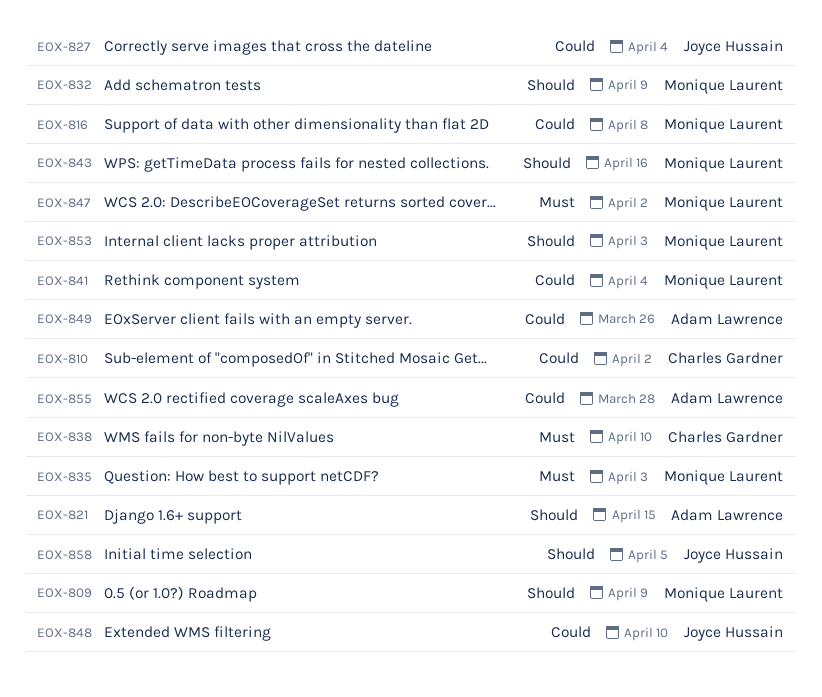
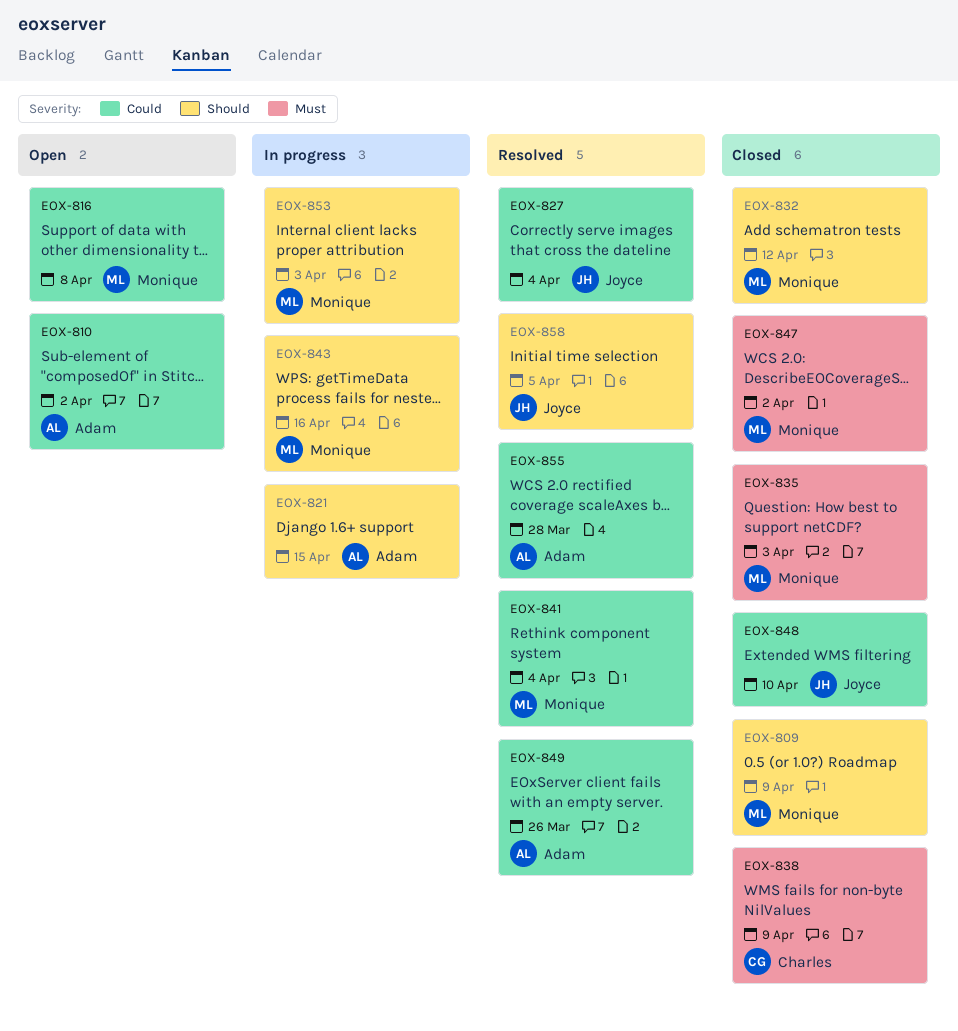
EOX-810, owner: Charles Gardner -> Adam Lawrence
EOX-832, due: Apr 9 -> Apr 12
EOX-838, due: Apr 10 -> Apr 9

